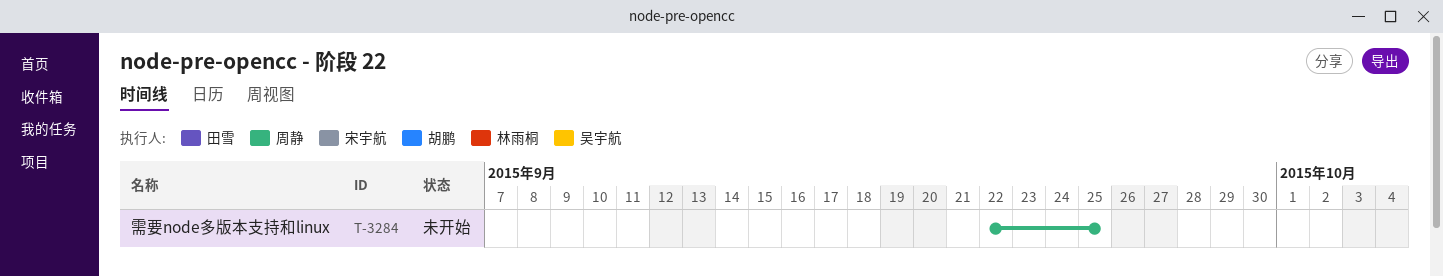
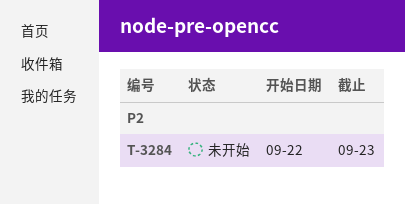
T-3284, due: Sep 25 -> Sep 23

